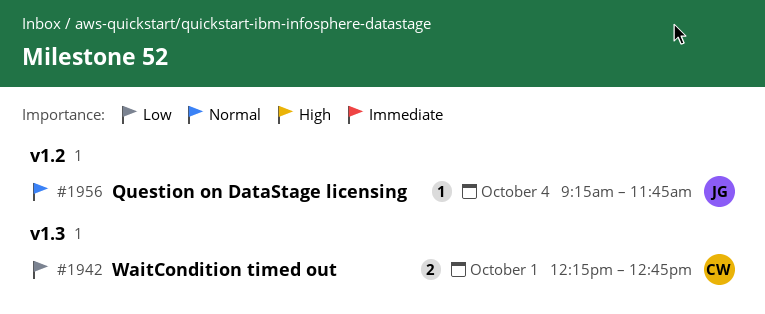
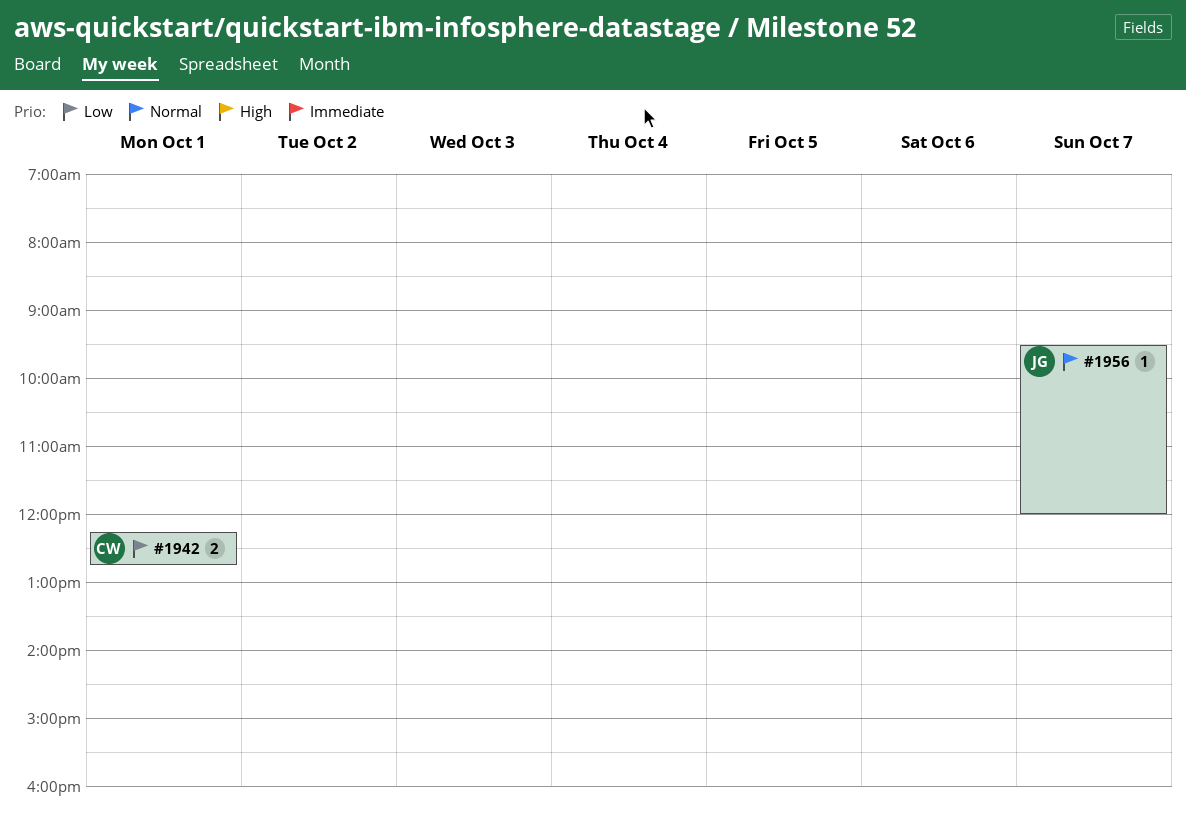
#1956, day: Oct 4 -> Oct 7
#1956, begins: 09:15 -> 09:30
#1956, ends: 11:45 -> 12:00

